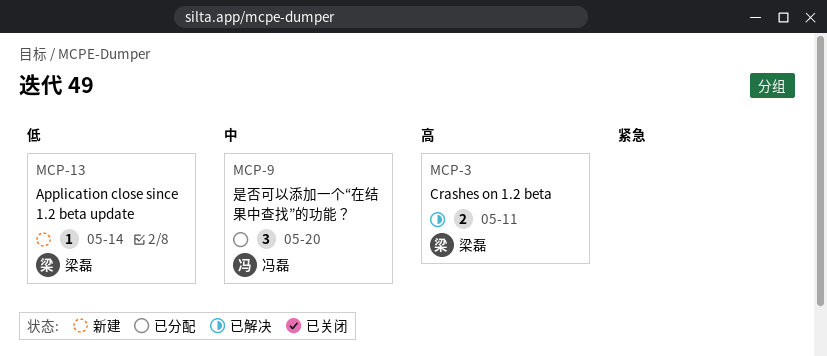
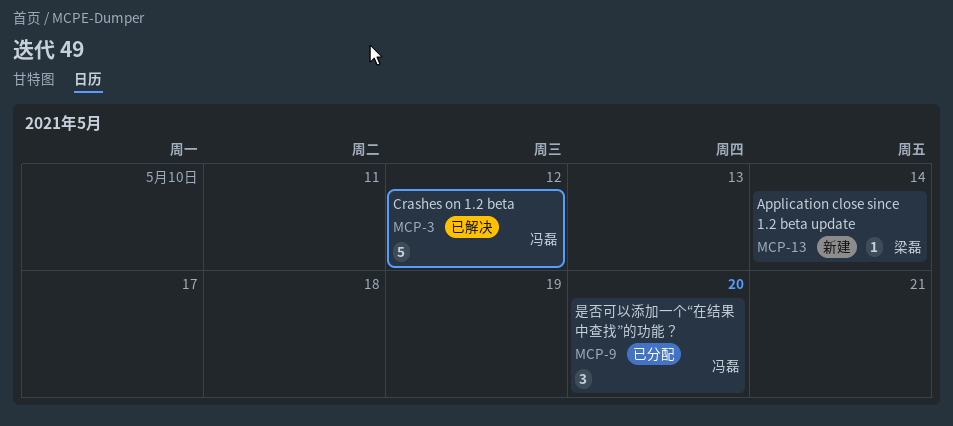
MCP-3, owner: 梁磊 -> 冯磊
MCP-3, estimate: 2 -> 5
MCP-3, due: May 11 -> May 12

